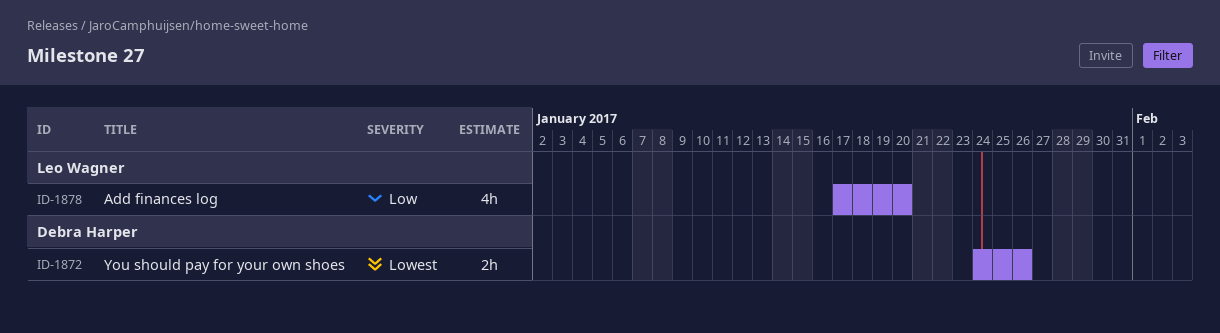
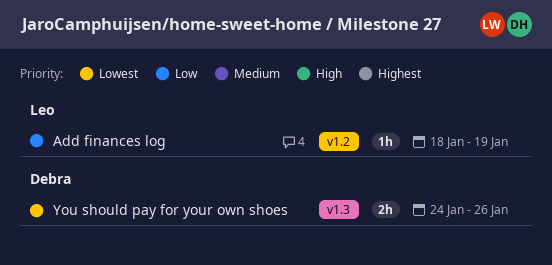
Add finances log, estimate: 4h -> 1h
Add finances log, start: Jan 17 -> Jan 18
Add finances log, due: Jan 20 -> Jan 19

